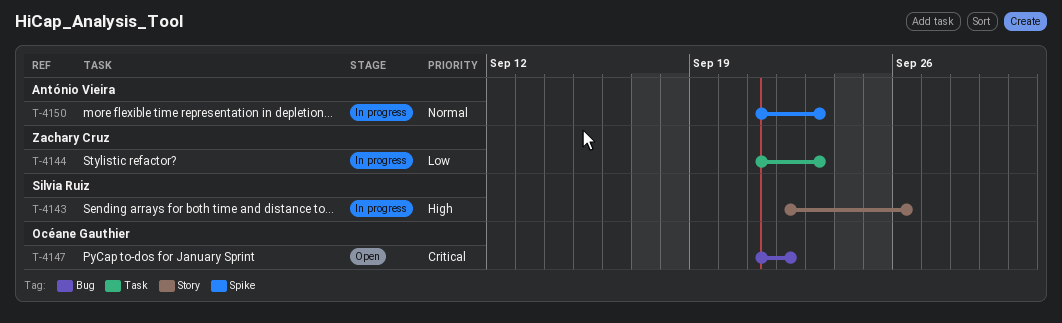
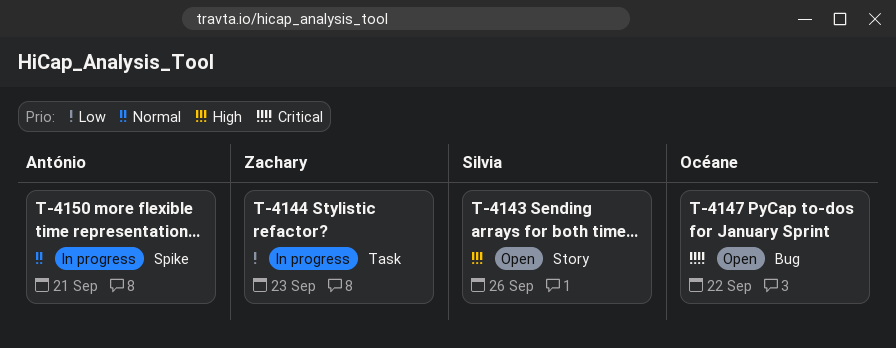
T-4143, status: In progress -> Open
T-4150, due: Sep 23 -> Sep 21

